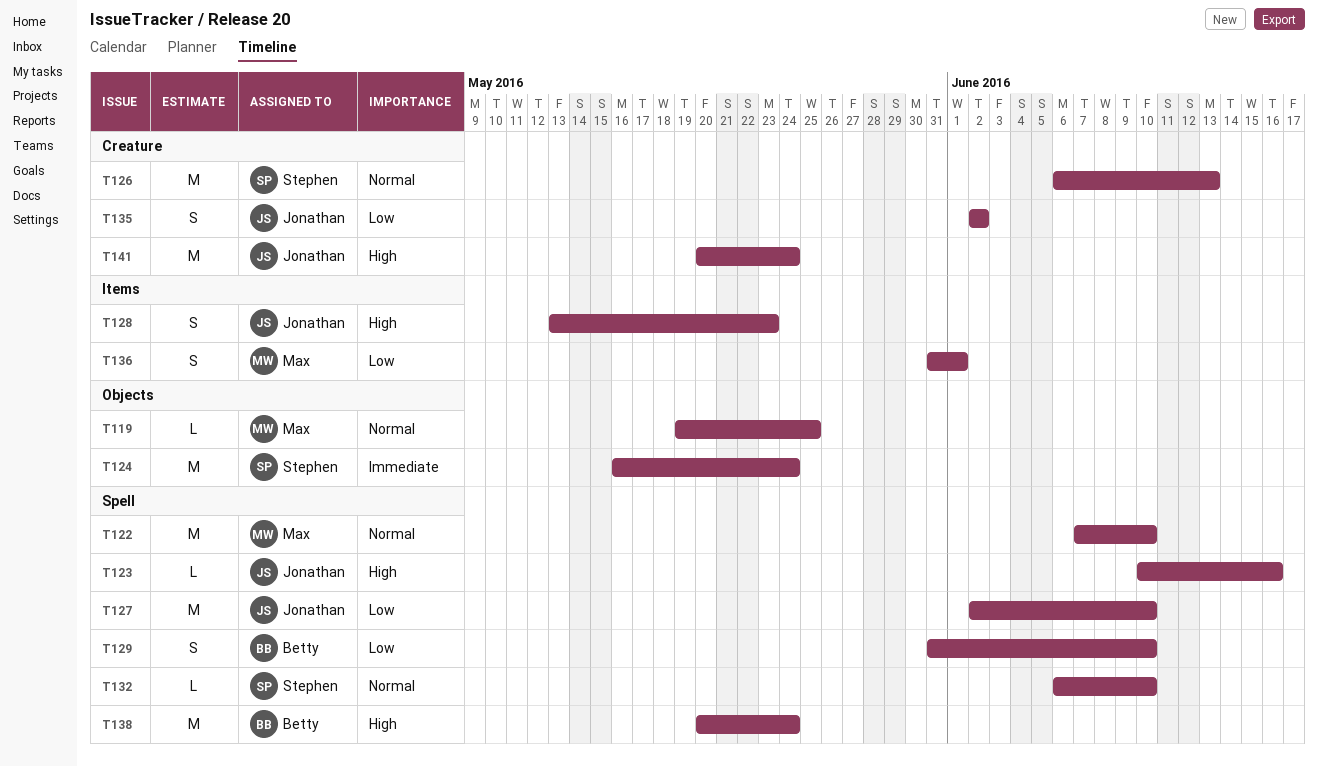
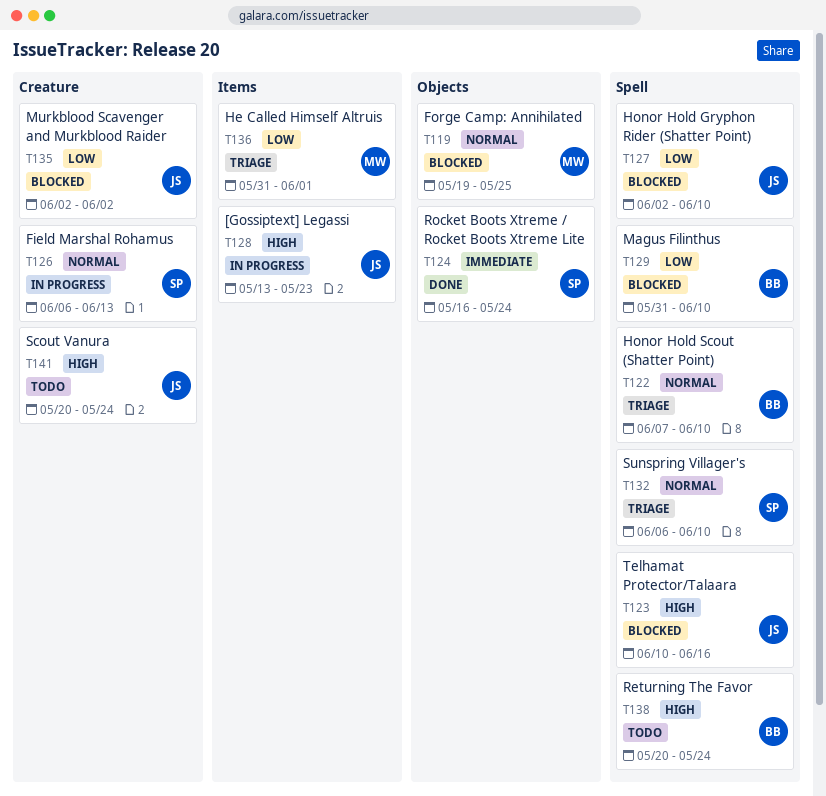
T122, owner: Max -> Betty

